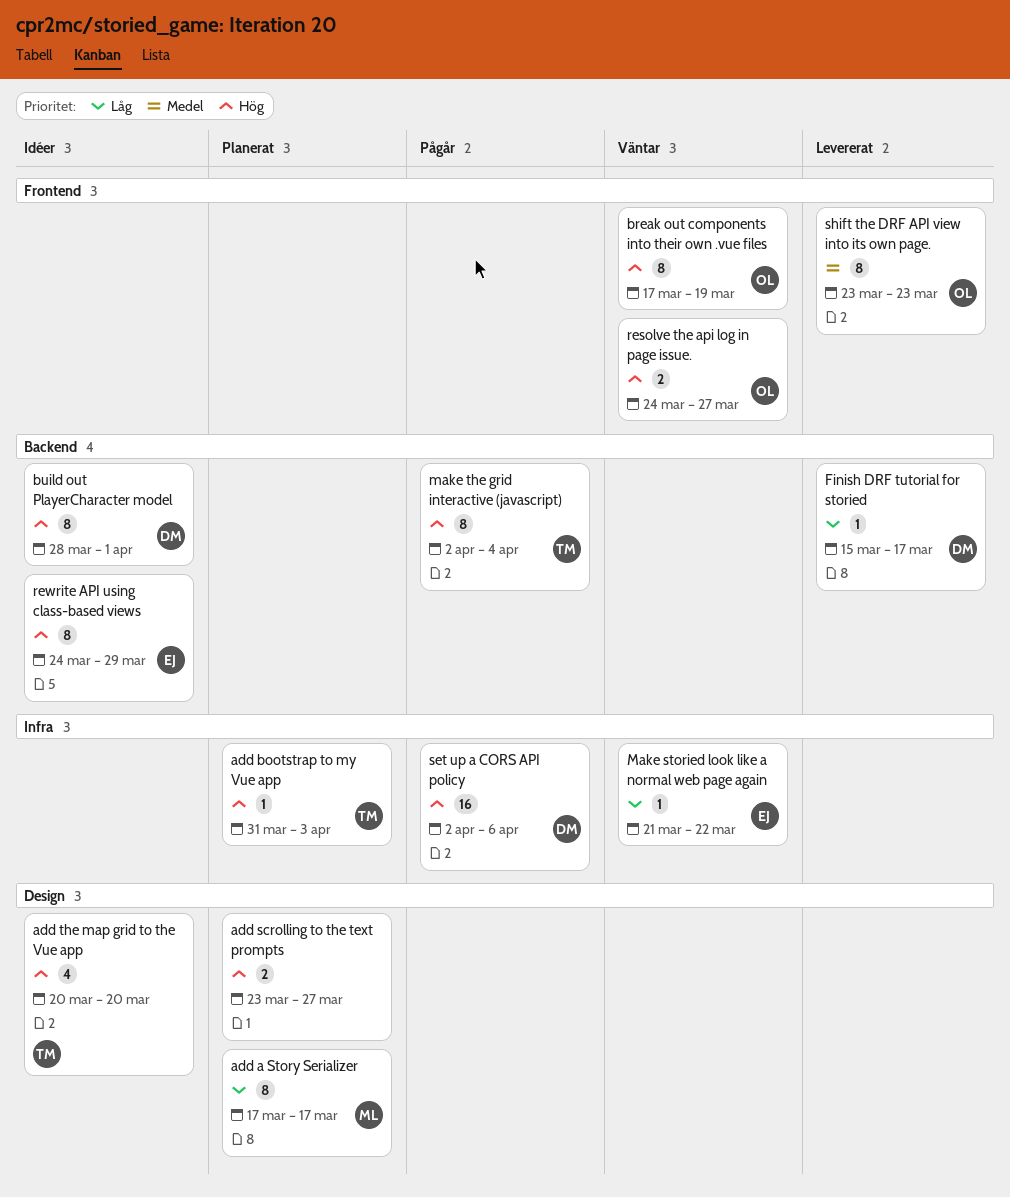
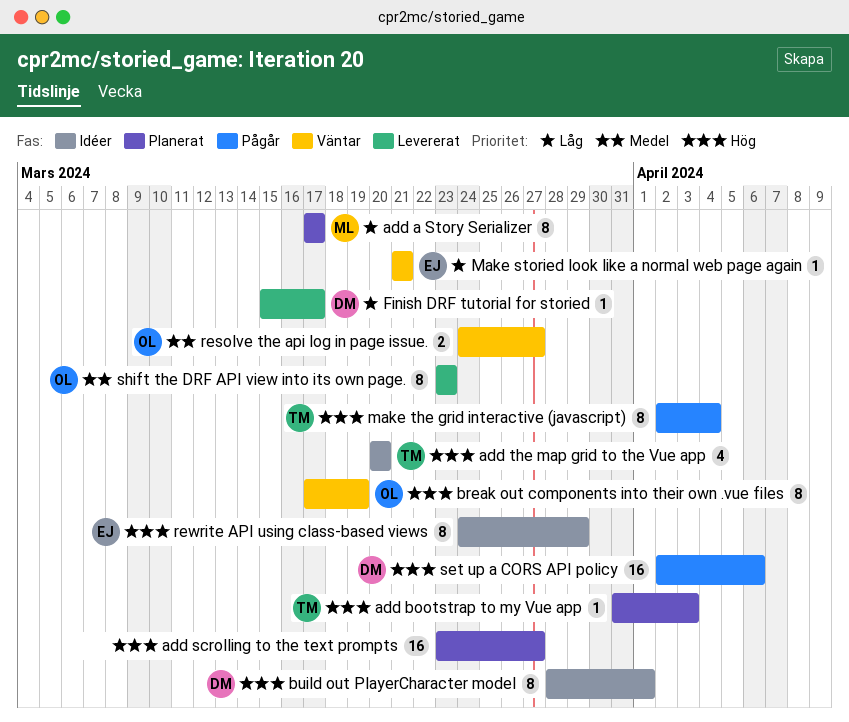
add scrolling to the text prompts, estimate: 2 -> 16
Make storied look like a normal web page again, due: Mar 22 -> Mar 21
resolve the api log in page issue., priority: Hög -> Medel

